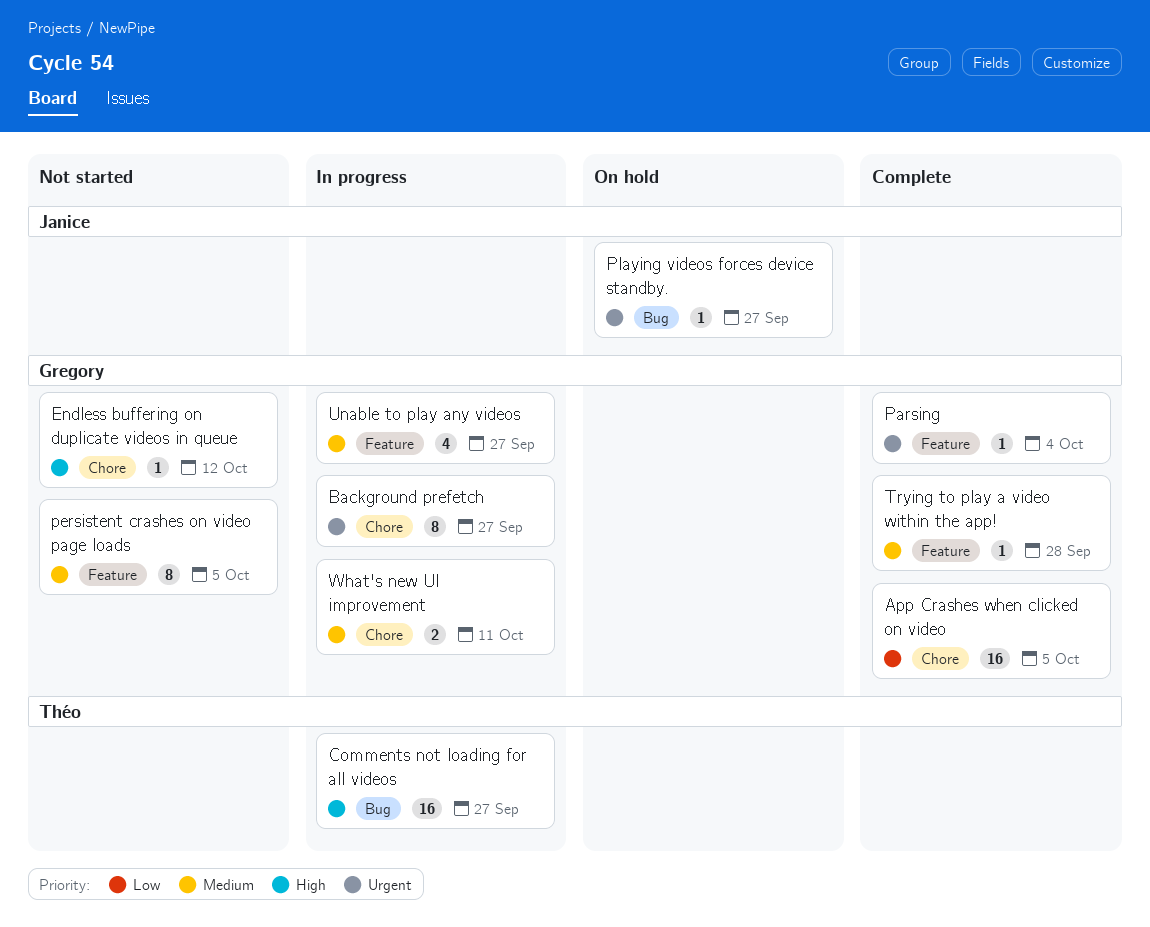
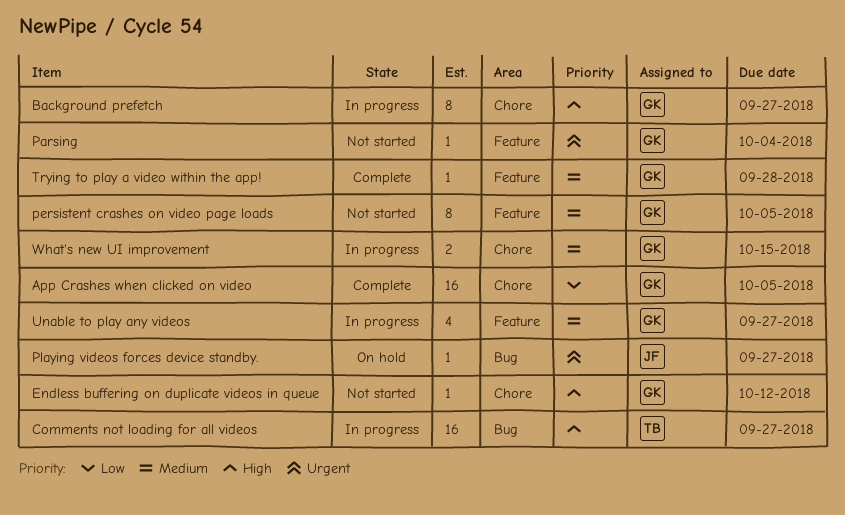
Background prefetch, priority: Urgent -> High
Parsing, status: Complete -> Not started
What's new UI improvement, due: Oct 11 -> Oct 15

